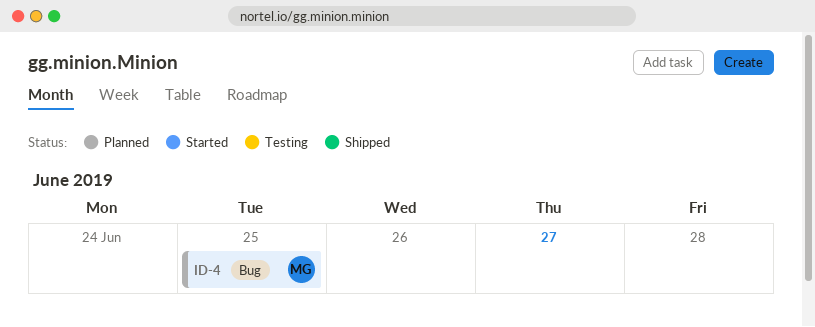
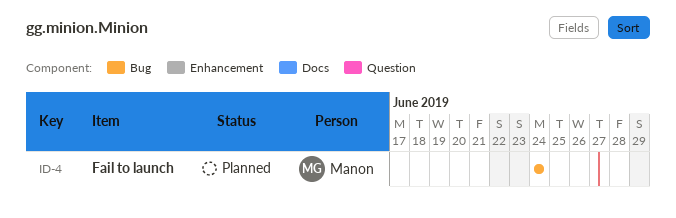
ID-4, due: Jun 25 -> Jun 24

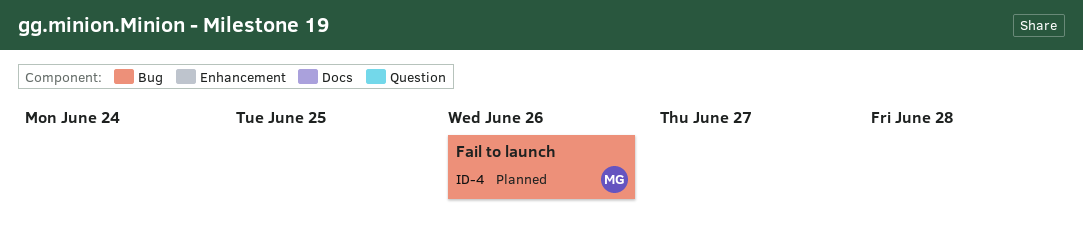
ID-4, due: Jun 24 -> Jun 26

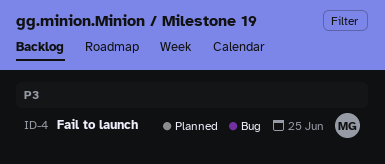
ID-4, due: Jun 26 -> Jun 25

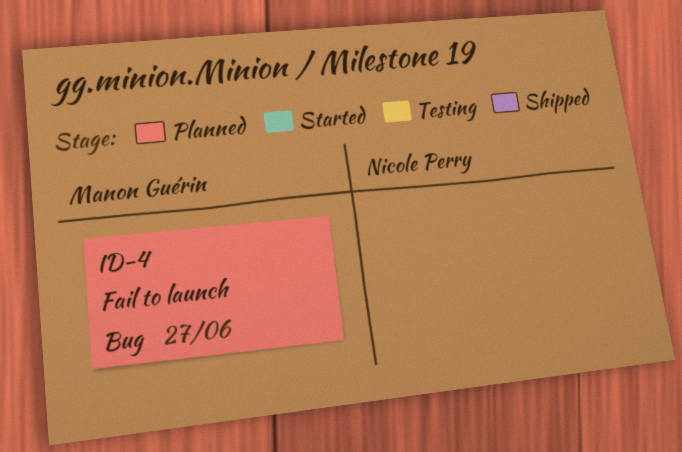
ID-4, due: Jun 25 -> Jun 27

